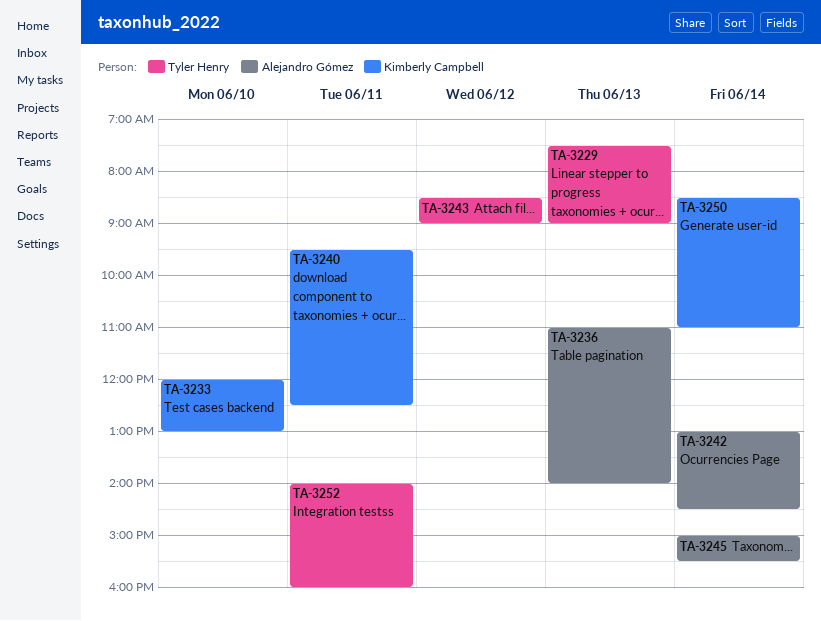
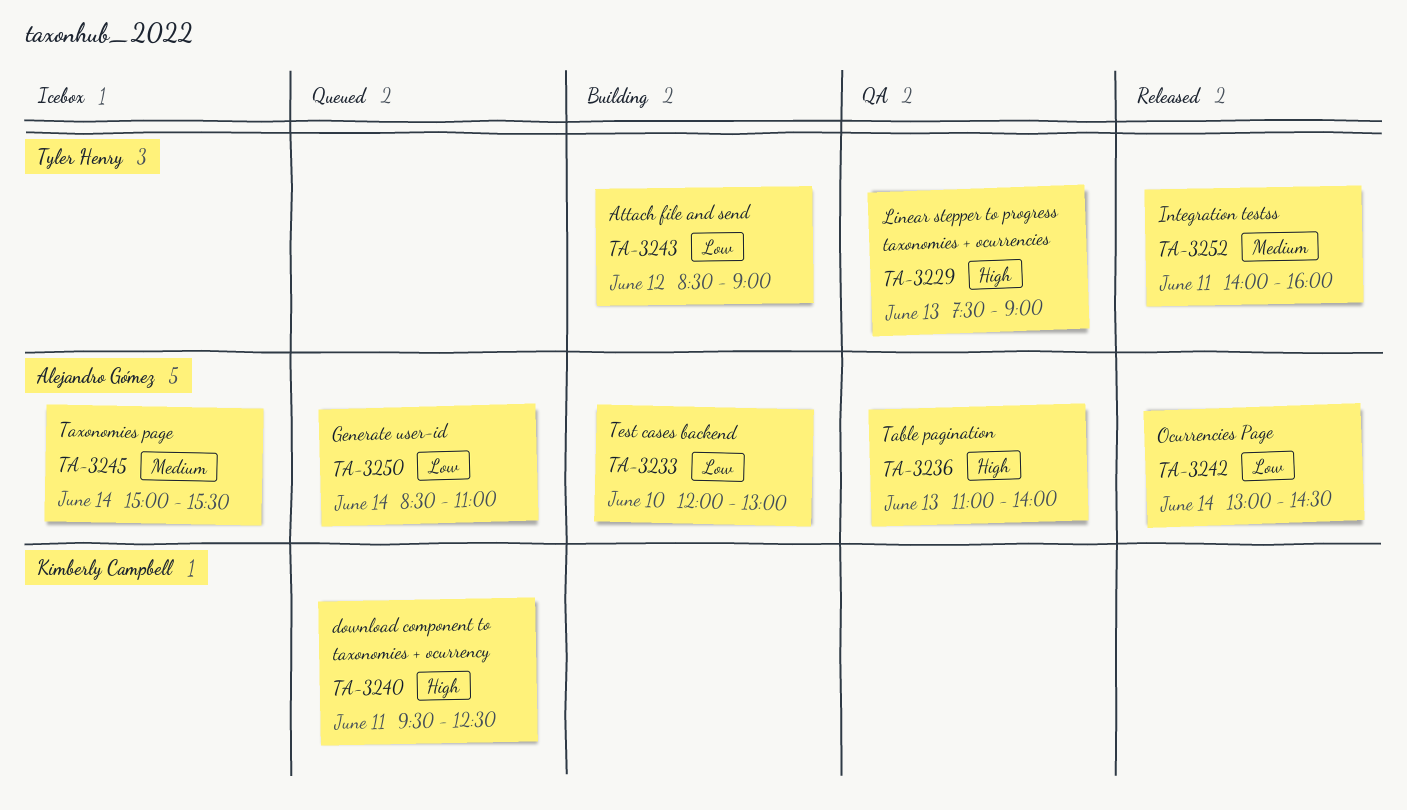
TA-3233, owner: Kimberly Campbell -> Alejandro Gómez
TA-3250, owner: Kimberly Campbell -> Alejandro Gómez

